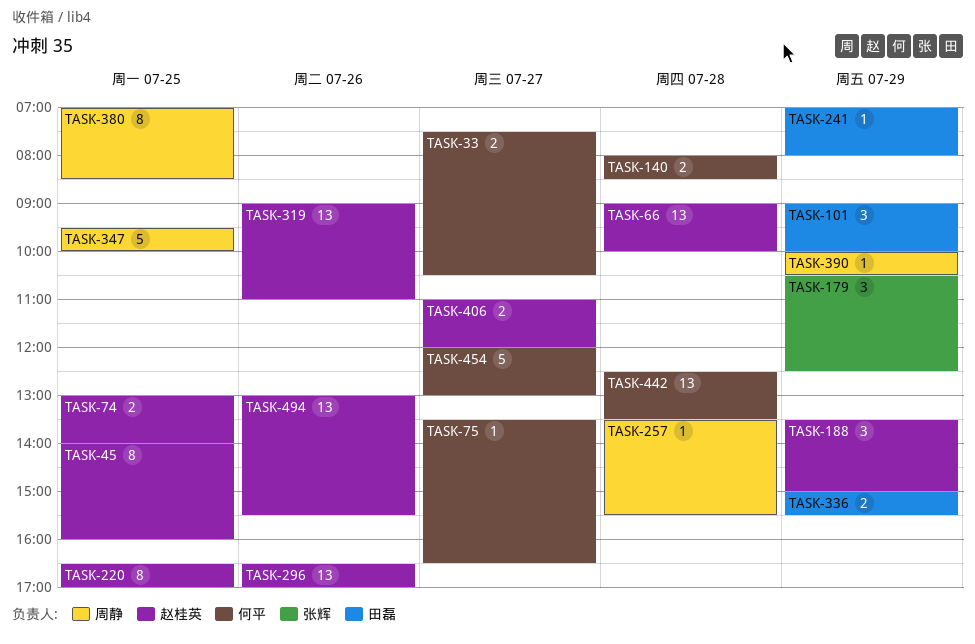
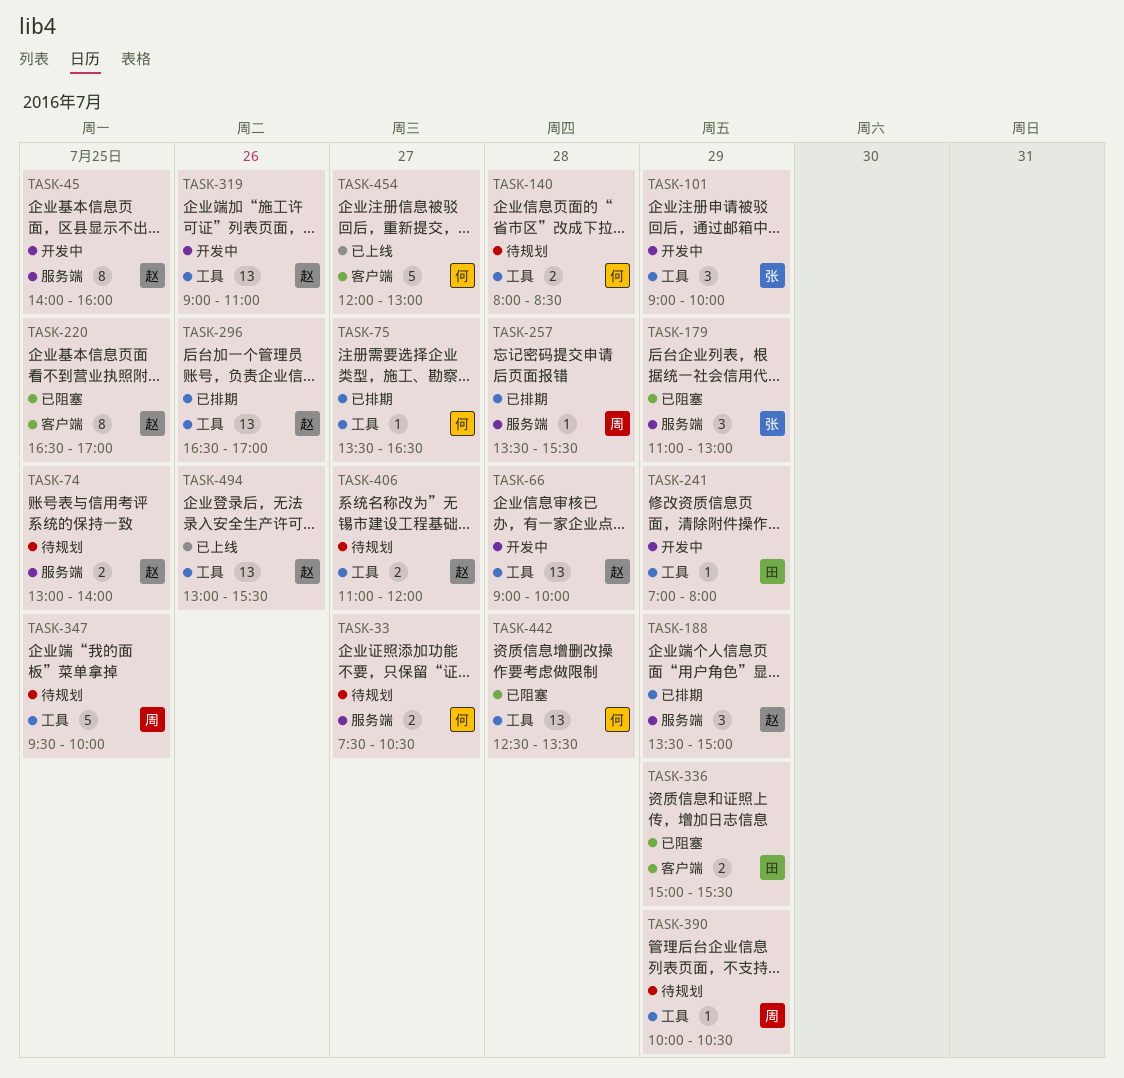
TASK-101, owner: 田磊 -> 张辉
TASK-179, begins: 10:30 -> 11:00
TASK-179, ends: 12:30 -> 13:00
TASK-380: present -> none

